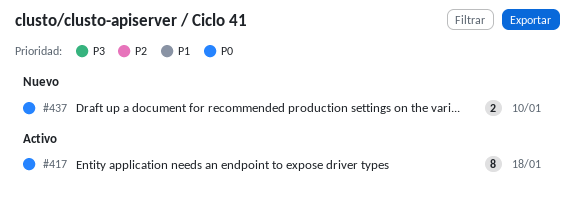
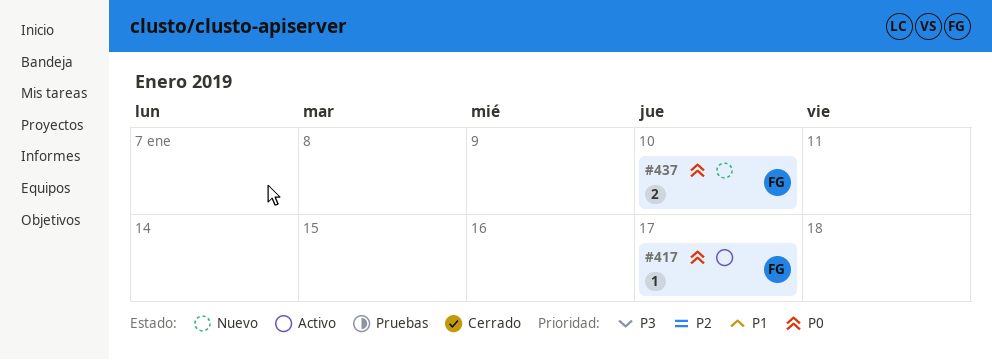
#417, estimate: 8 -> 1
#417, due: Jan 18 -> Jan 17

